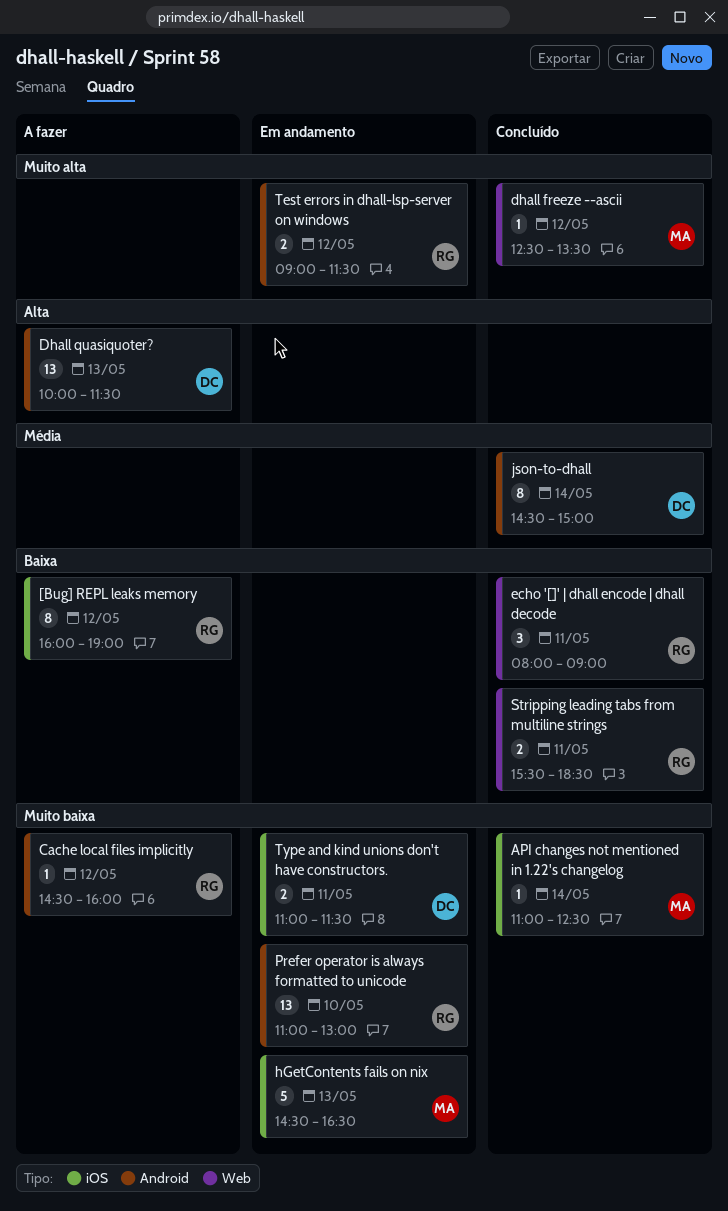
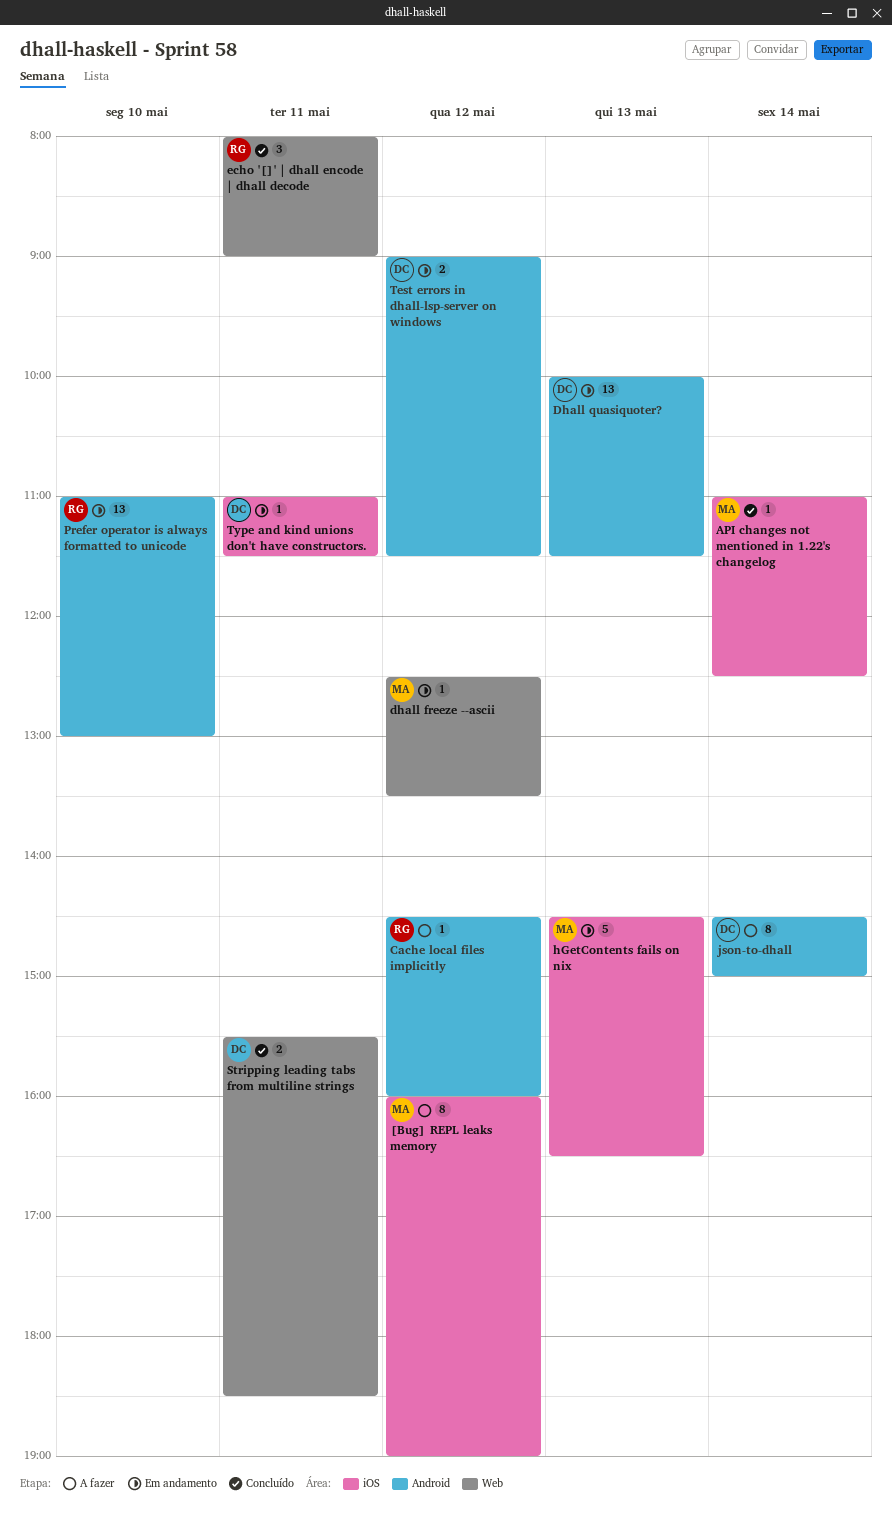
[Bug] REPL leaks memory, owner: RG -> MA
dhall freeze --ascii, status: Concluído -> Em andamento
Dhall quasiquoter?, status: A fazer -> Em andamento
json-to-dhall, status: Concluído -> A fazer
Stripping leading tabs from multiline strings, owner: RG -> DC
Test errors in dhall-lsp-server on windows, owner: RG -> DC
Type and kind unions don't have constructors., estimate: 2 -> 1

